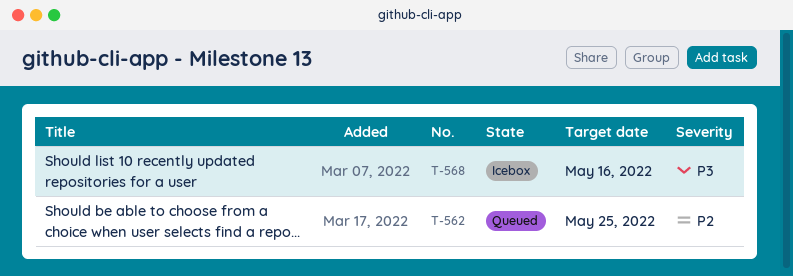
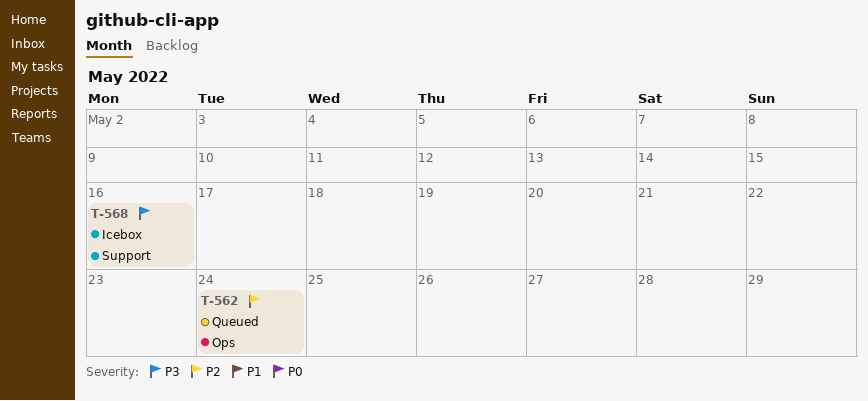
T-562, due: May 25 -> May 24

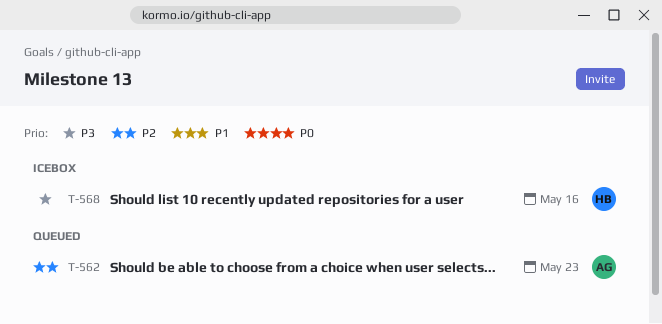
T-562, due: May 24 -> May 23

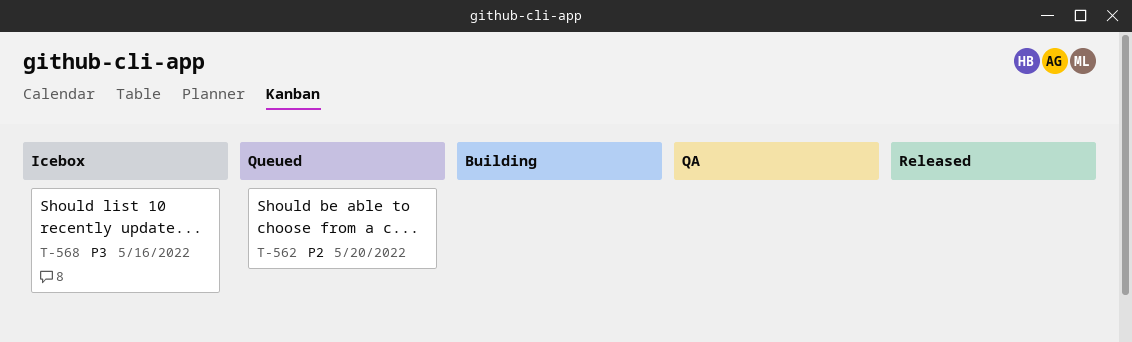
T-562, due: May 23 -> May 20

